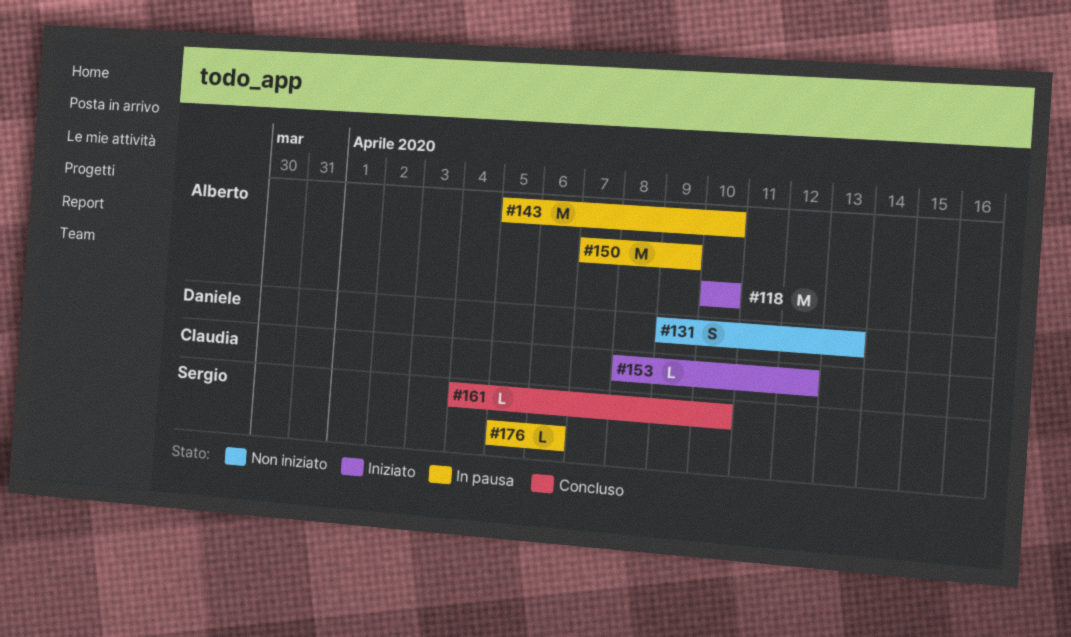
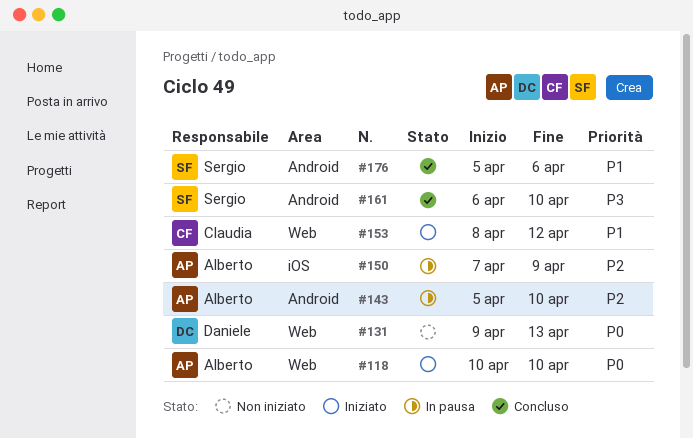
#161, start: Apr 4 -> Apr 6
#176, status: In pausa -> Concluso

